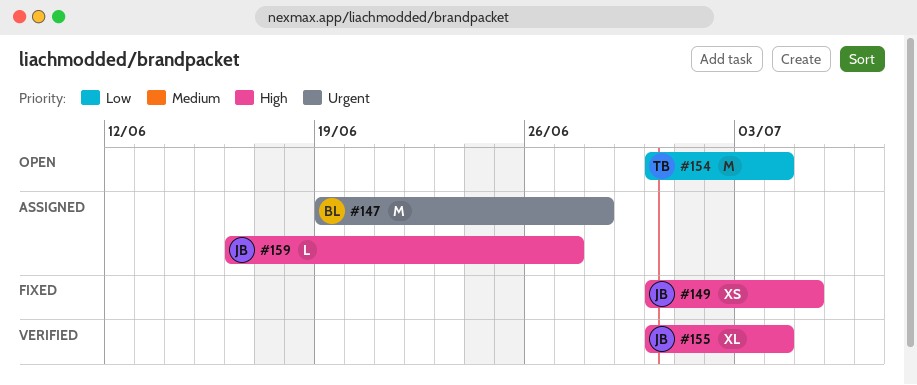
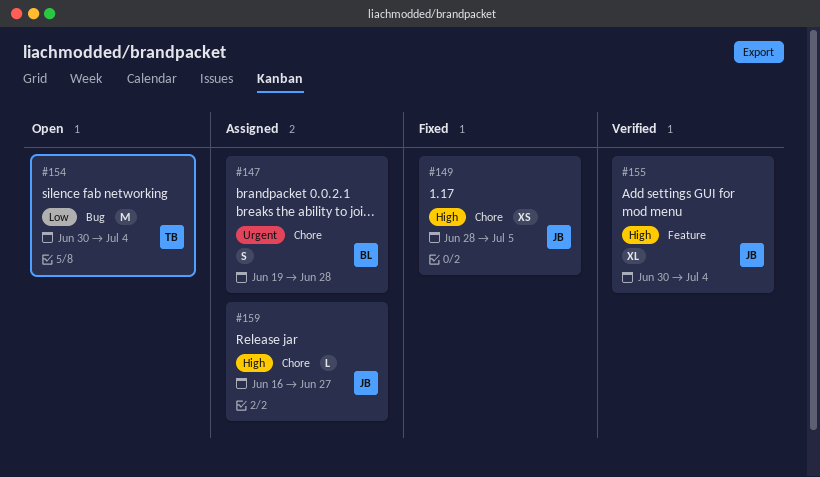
#147, estimate: M -> S
#149, start: Jun 30 -> Jun 28

